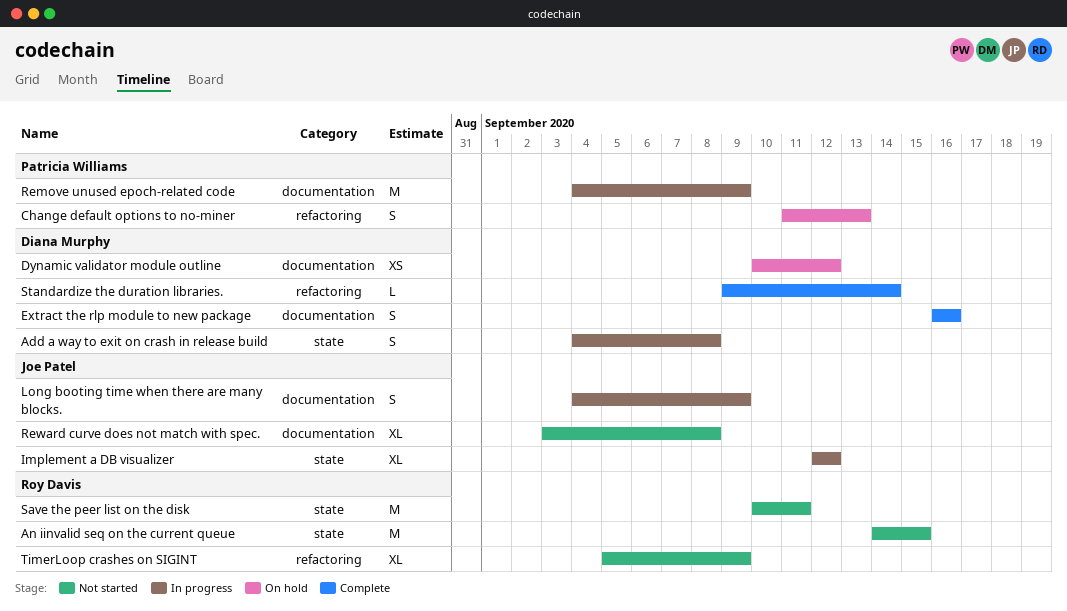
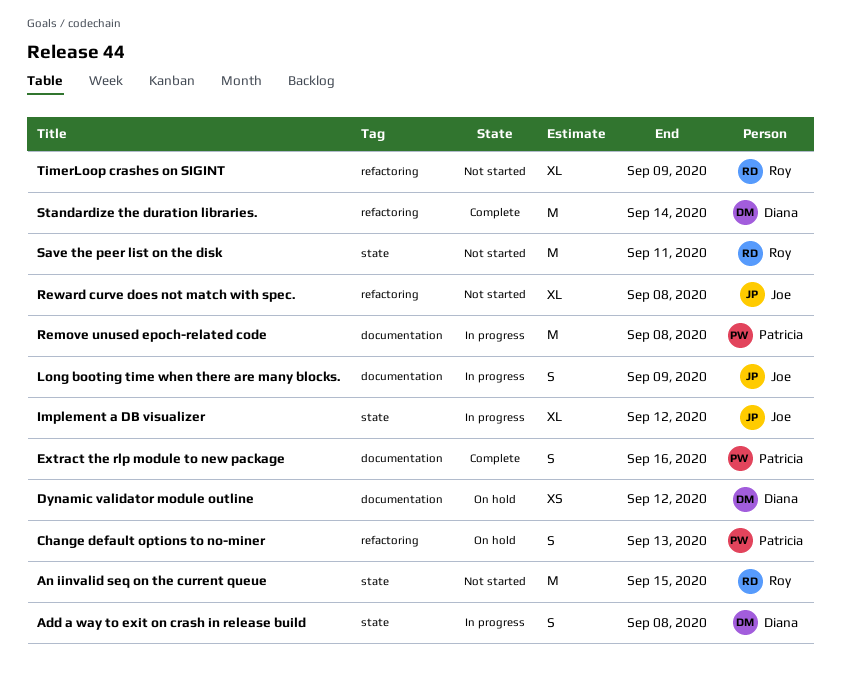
Extract the rlp module to new package, owner: Diana Murphy -> Patricia Williams
Remove unused epoch-related code, due: Sep 9 -> Sep 8
Reward curve does not match with spec., label: documentation -> refactoring
Standardize the duration libraries., estimate: L -> M

